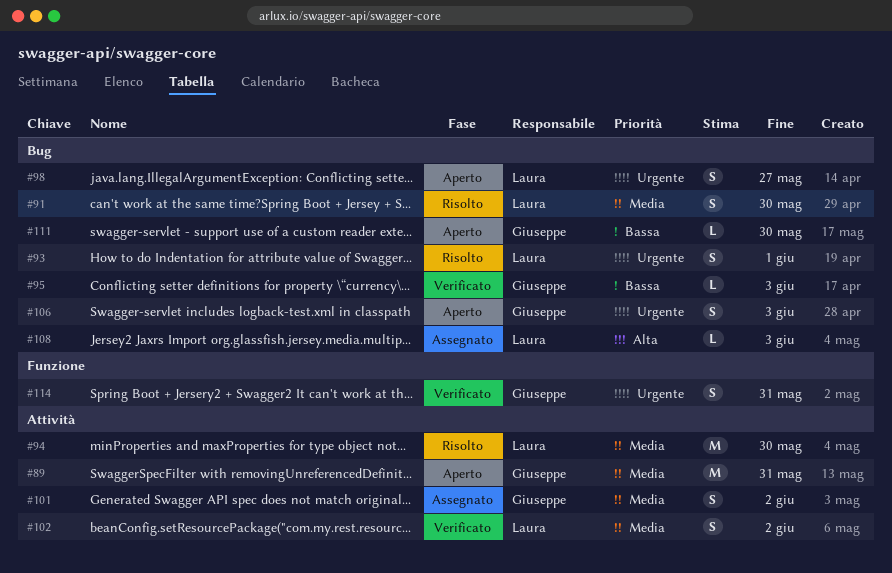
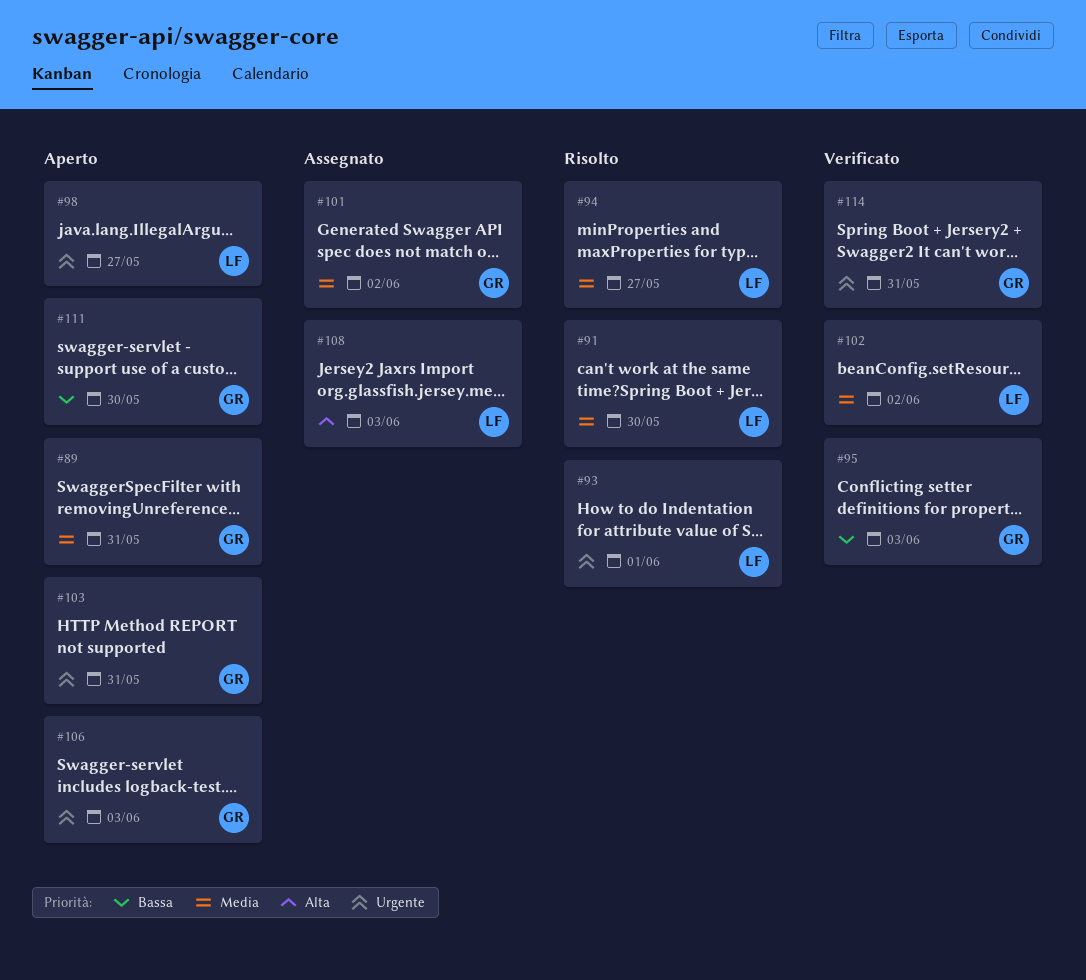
#94, due: May 30 -> May 27
#103: none -> present

